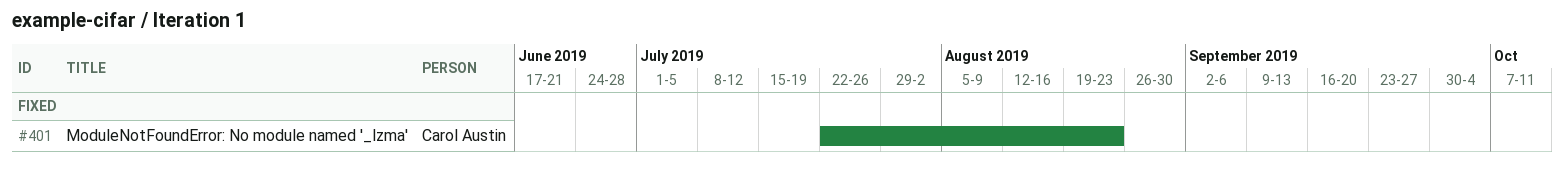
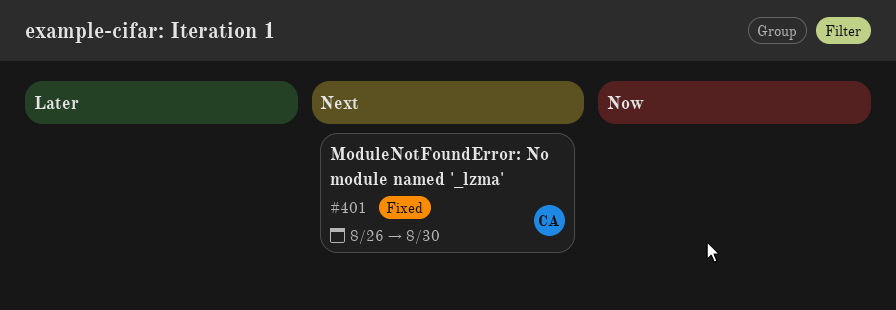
#401, start: Jul 22 -> Aug 26
#401, due: Aug 23 -> Aug 30

